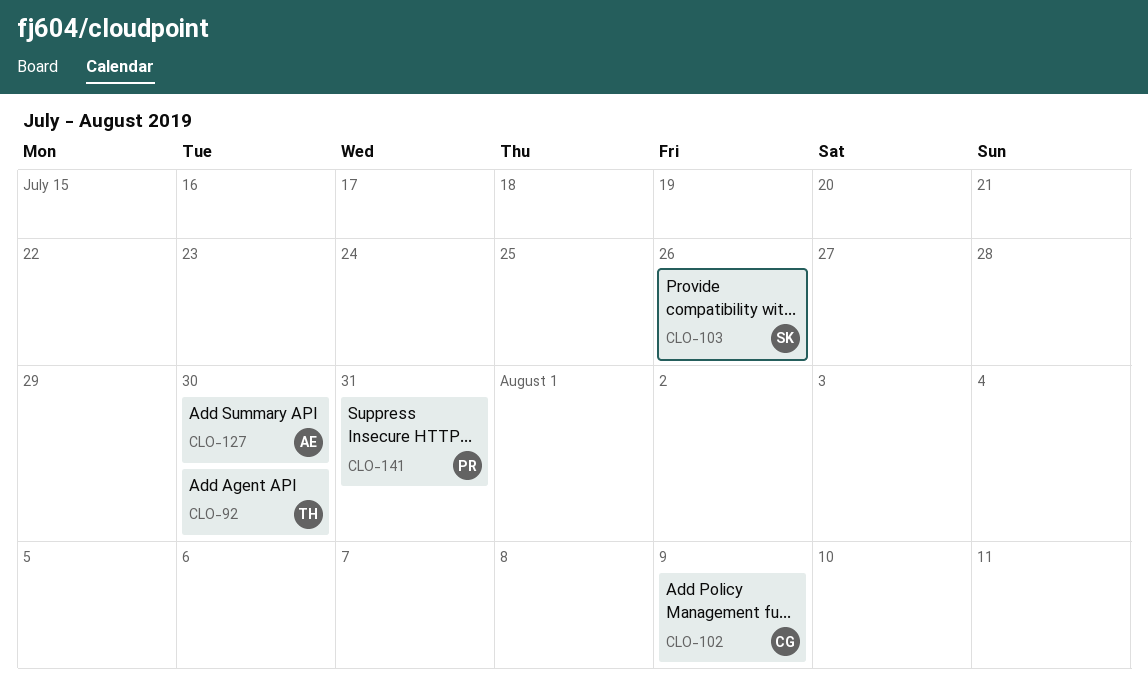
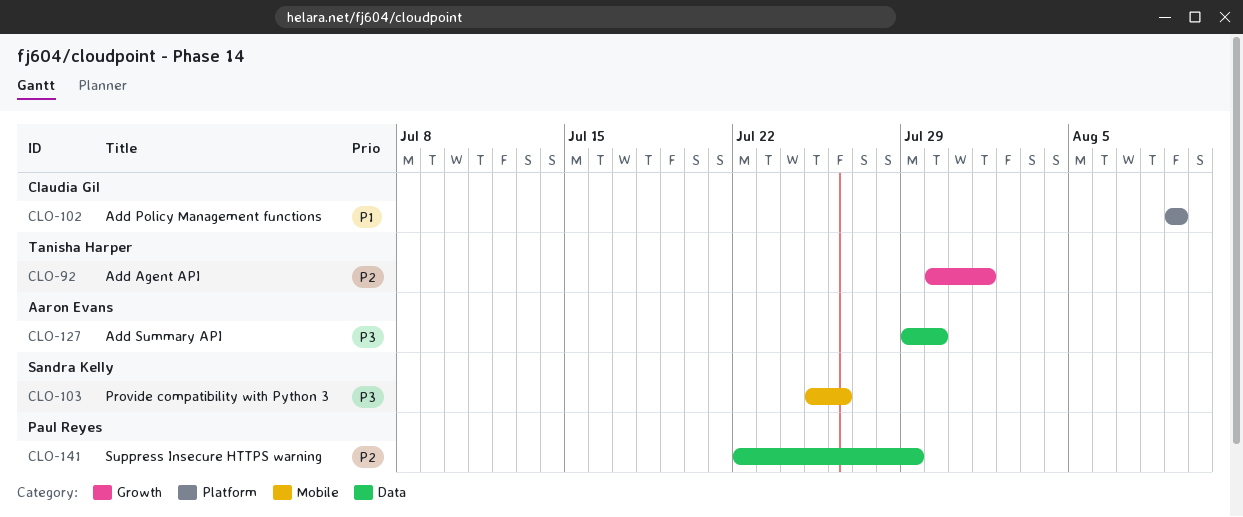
CLO-92, due: Jul 30 -> Aug 1
CLO-141, due: Jul 31 -> Jul 29

